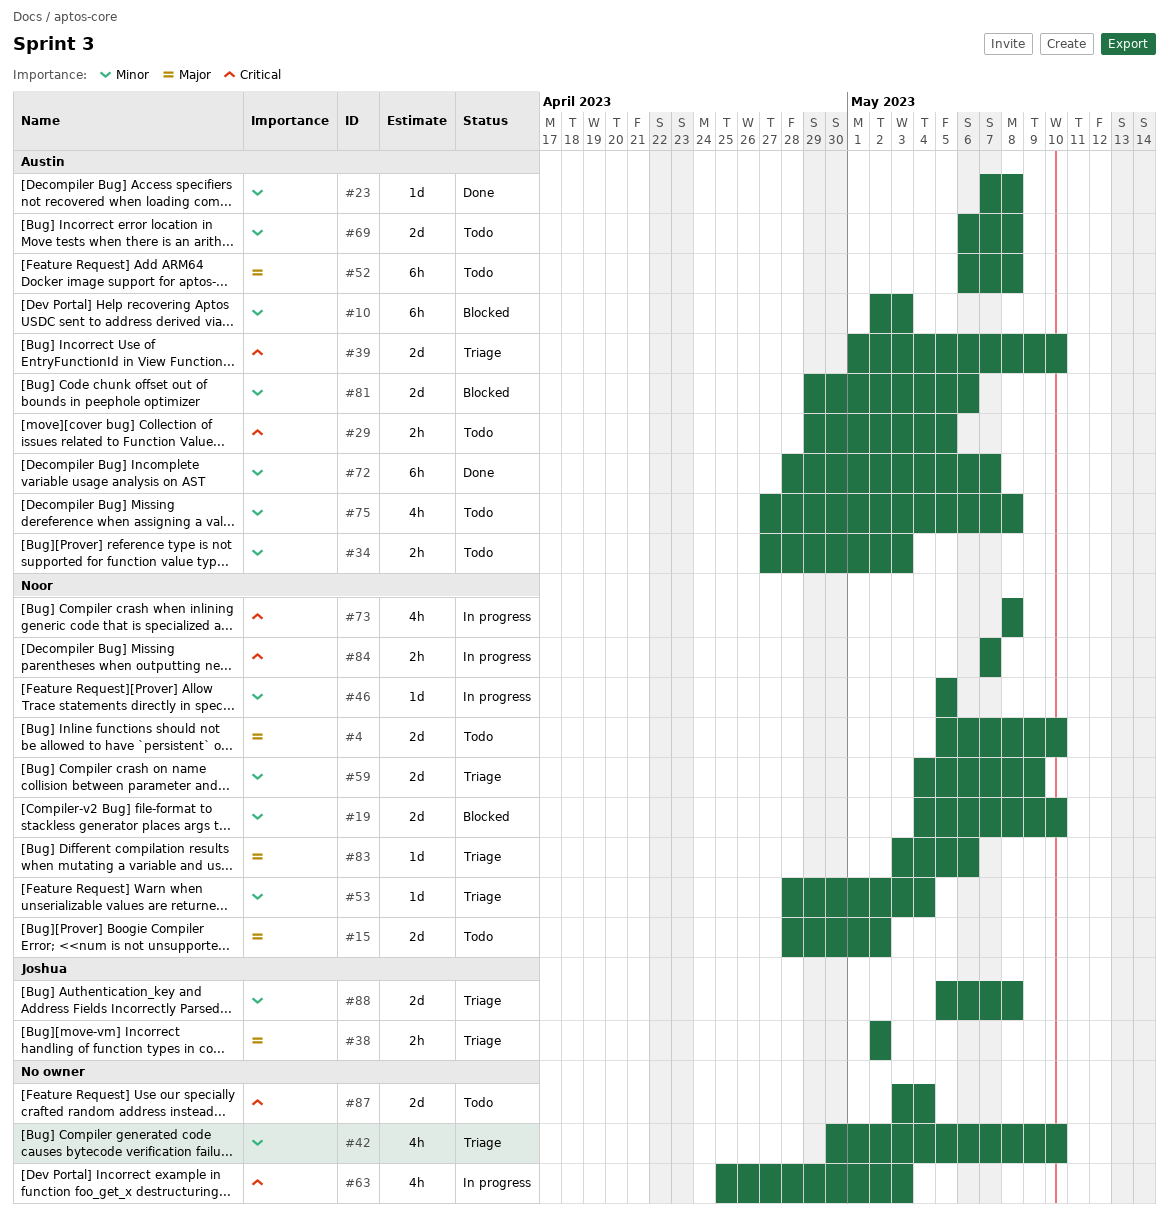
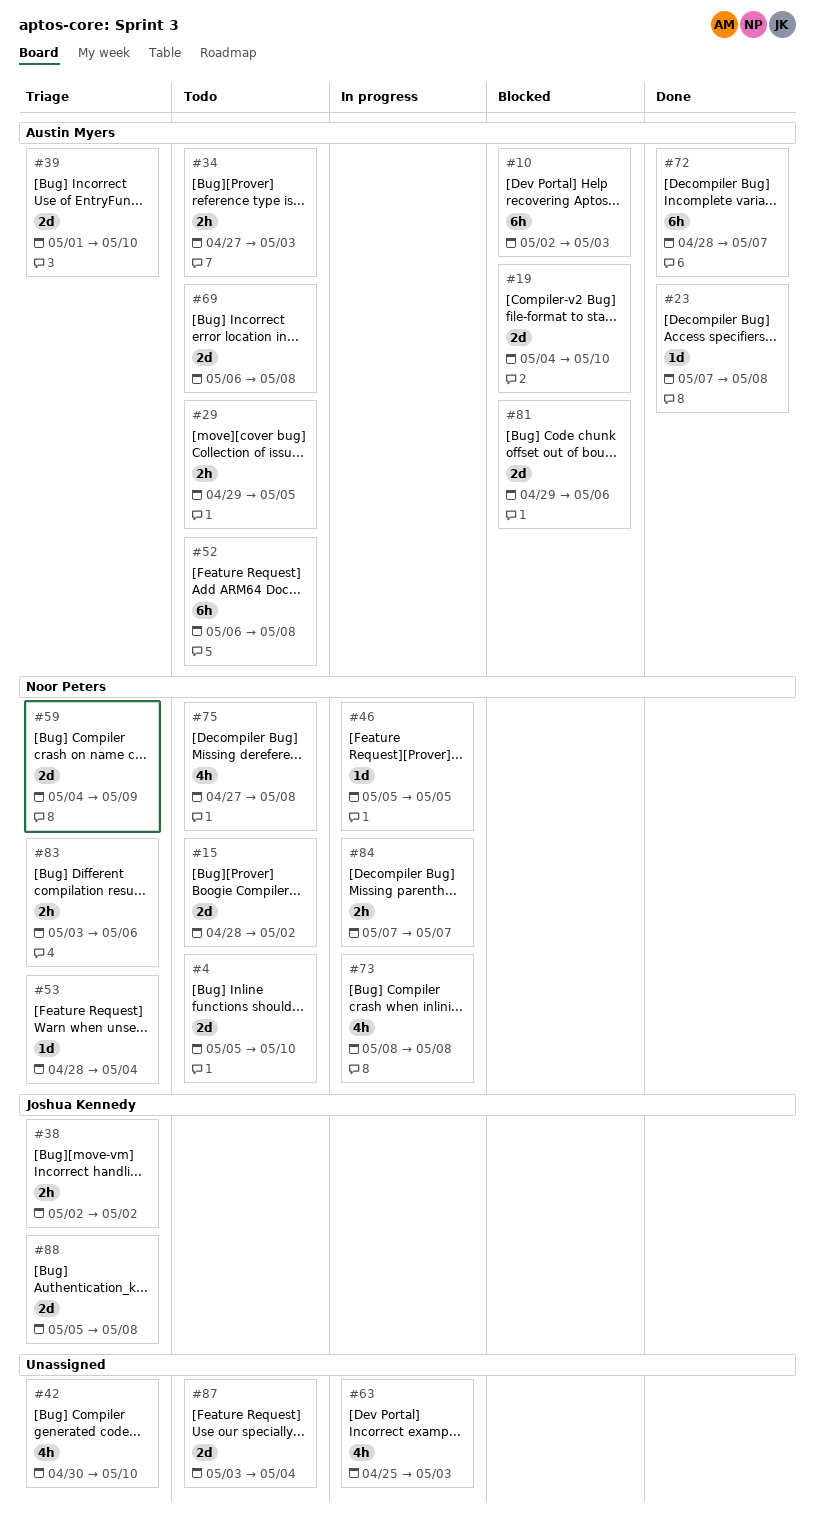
#19, owner: Noor Peters -> Austin Myers
#75, owner: Austin Myers -> Noor Peters
#83, estimate: 1d -> 2h

